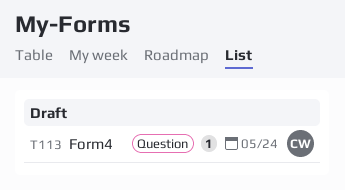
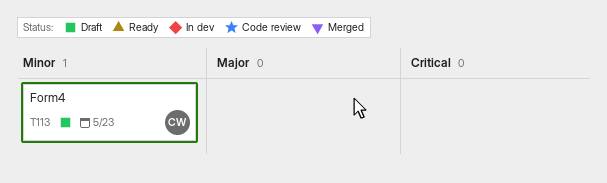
T113, due: May 24 -> May 23

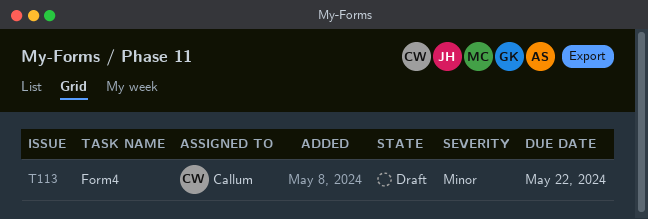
T113, due: May 23 -> May 22

